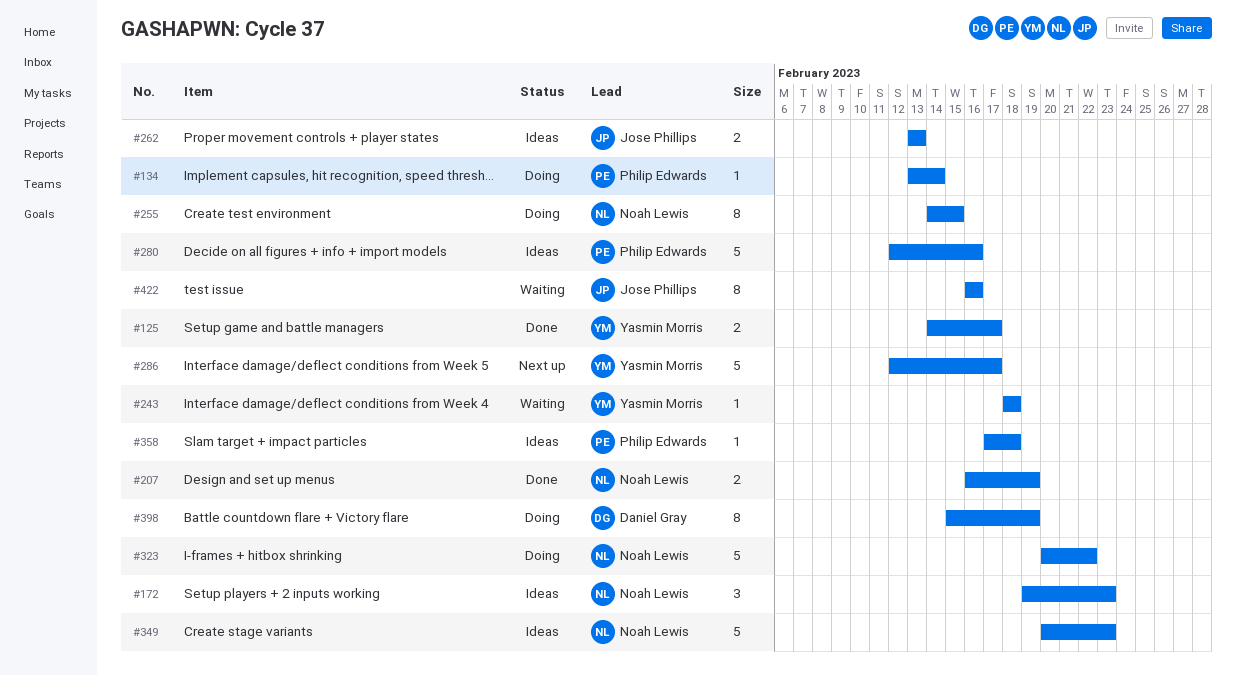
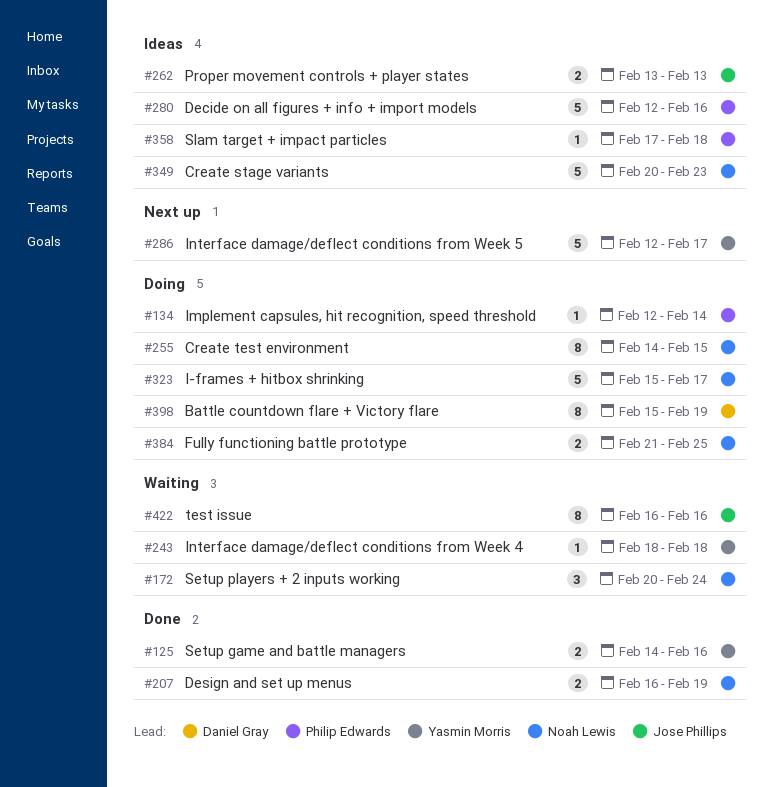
#125, due: Feb 17 -> Feb 16
#134, start: Feb 13 -> Feb 12
#172, status: Ideas -> Waiting
#172, start: Feb 19 -> Feb 20
#172, due: Feb 23 -> Feb 24
#323, start: Feb 20 -> Feb 15
#323, due: Feb 22 -> Feb 17
#384: none -> present

